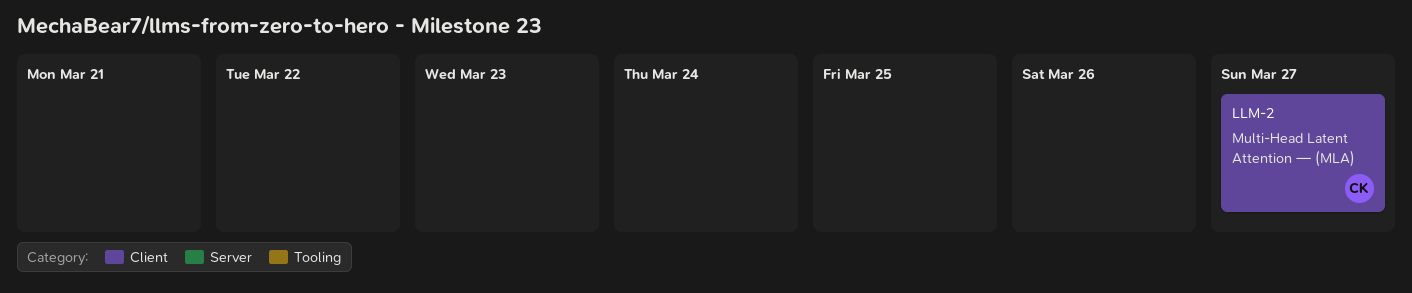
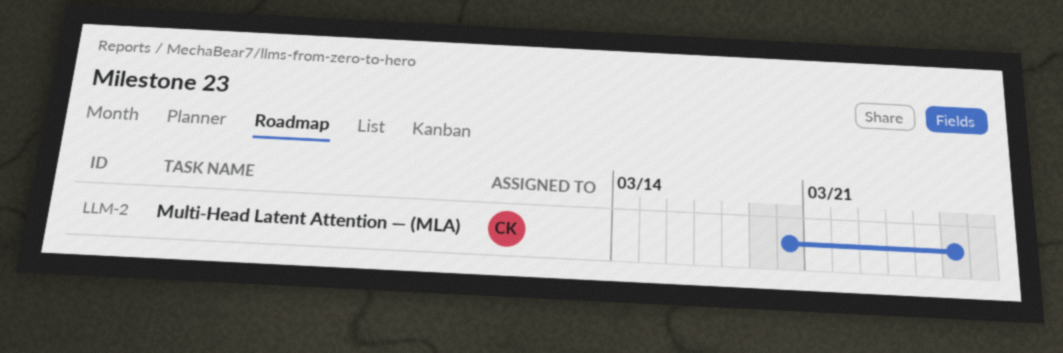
LLM-2, due: Mar 27 -> Mar 26

